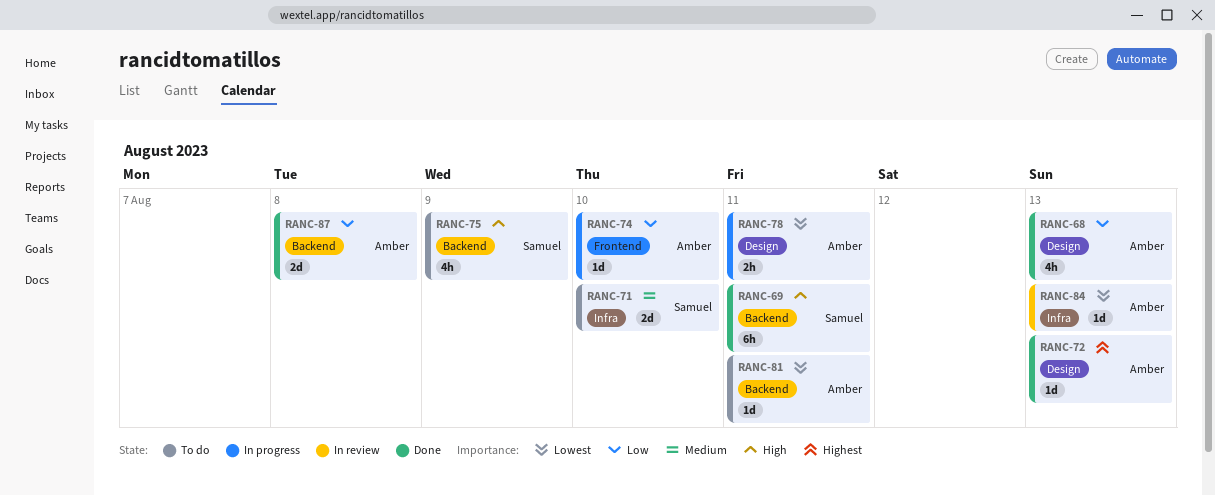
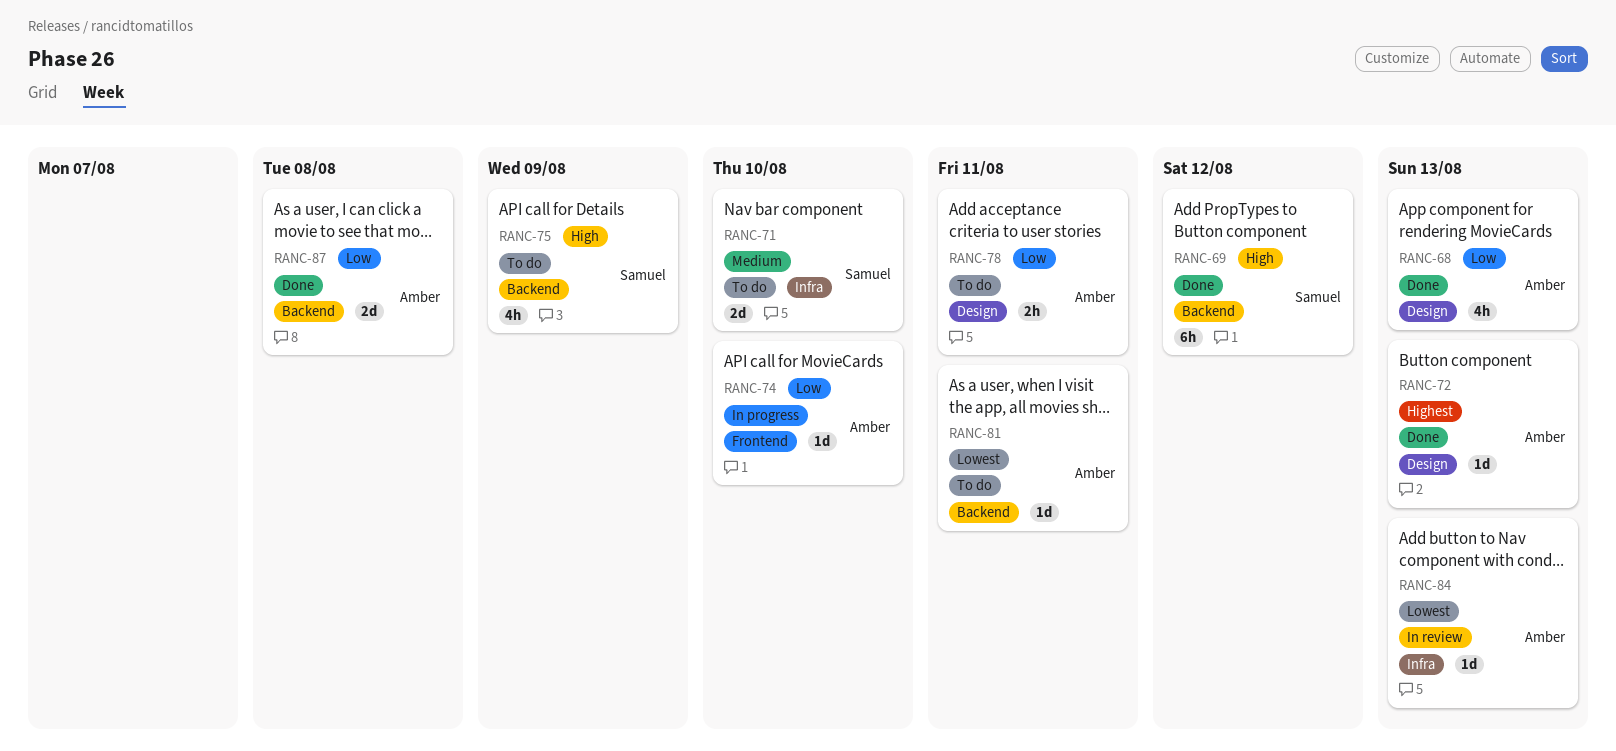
RANC-69, due: Aug 11 -> Aug 12
RANC-78, status: In progress -> To do
RANC-78, priority: Lowest -> Low

